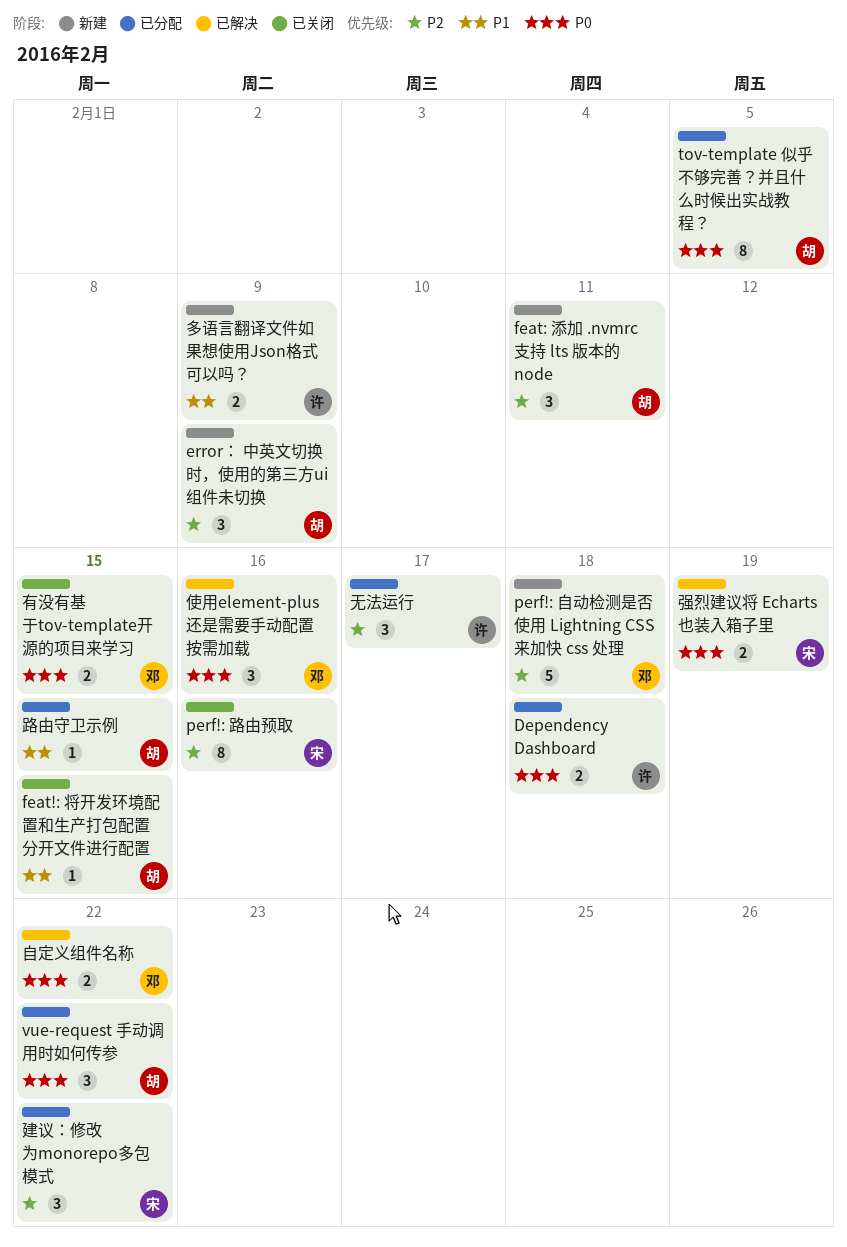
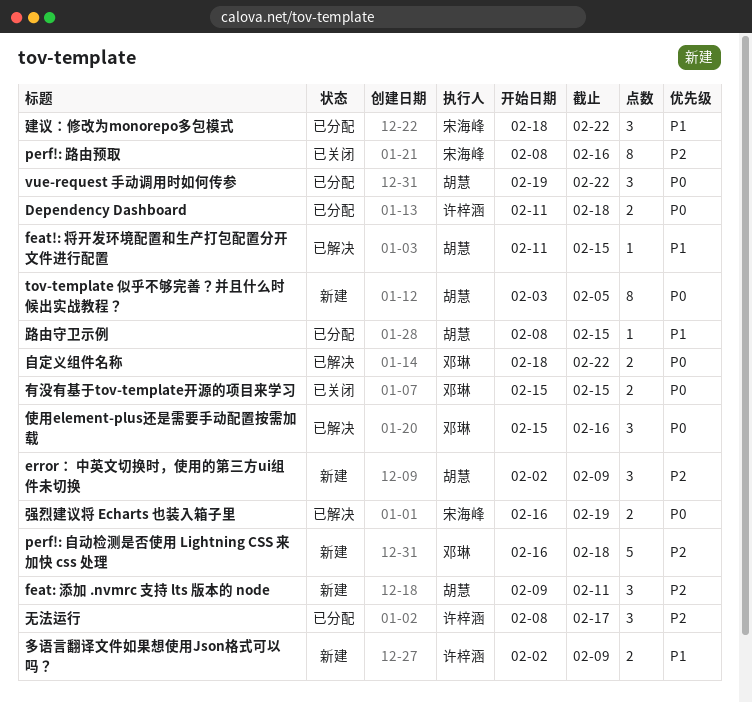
feat!: 将开发环境配置和生产打包配置分开文件进行配置, status: 已关闭 -> 已解决
tov-template 似乎不够完善？并且什么时候出实战教程？, status: 已分配 -> 新建
建议：修改为monorepo多包模式, priority: P2 -> P1

